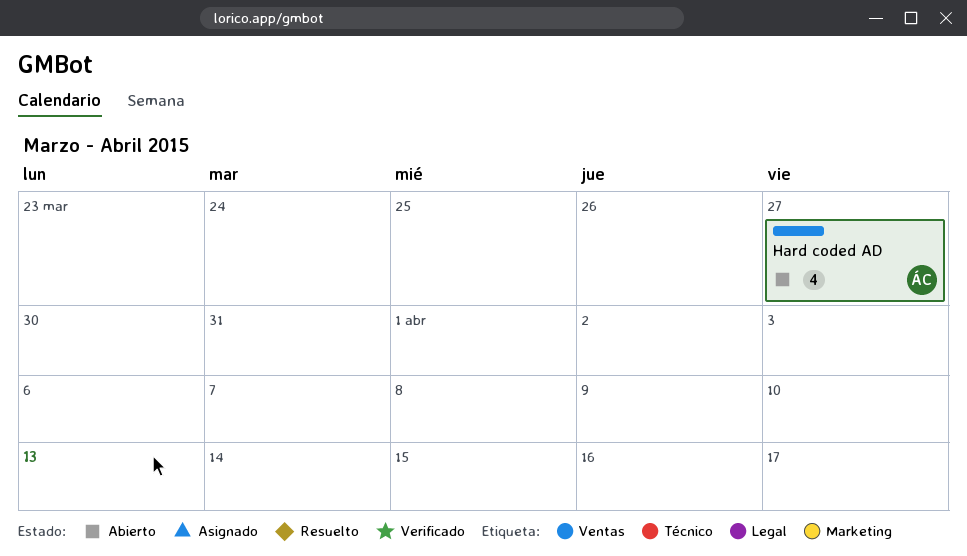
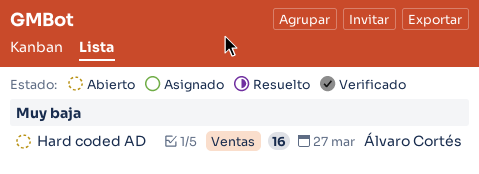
Hard coded AD, estimate: 4 -> 16

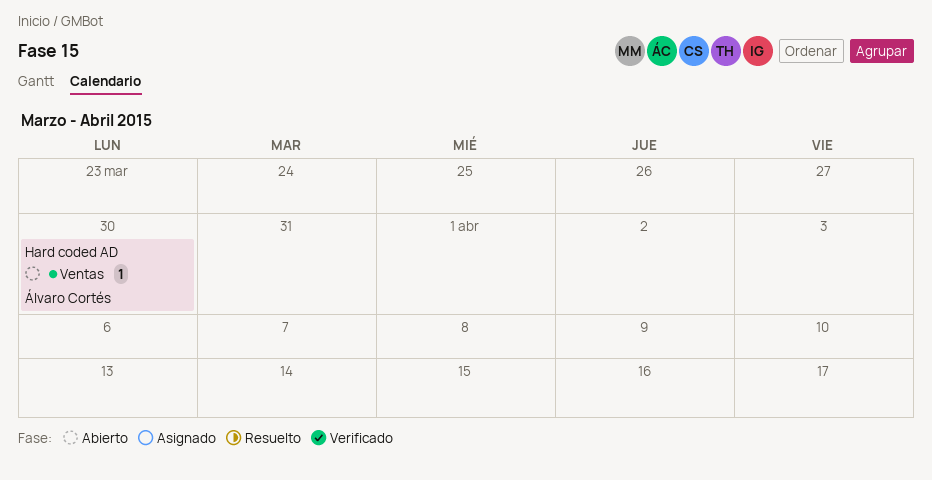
Hard coded AD, estimate: 16 -> 1
Hard coded AD, due: Mar 27 -> Mar 30

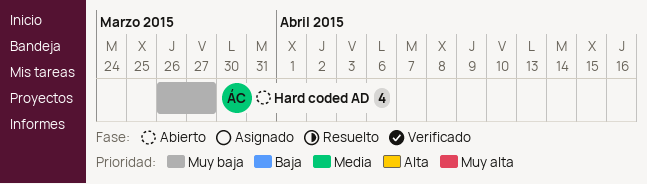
Hard coded AD, estimate: 1 -> 4
Hard coded AD, due: Mar 30 -> Mar 27

